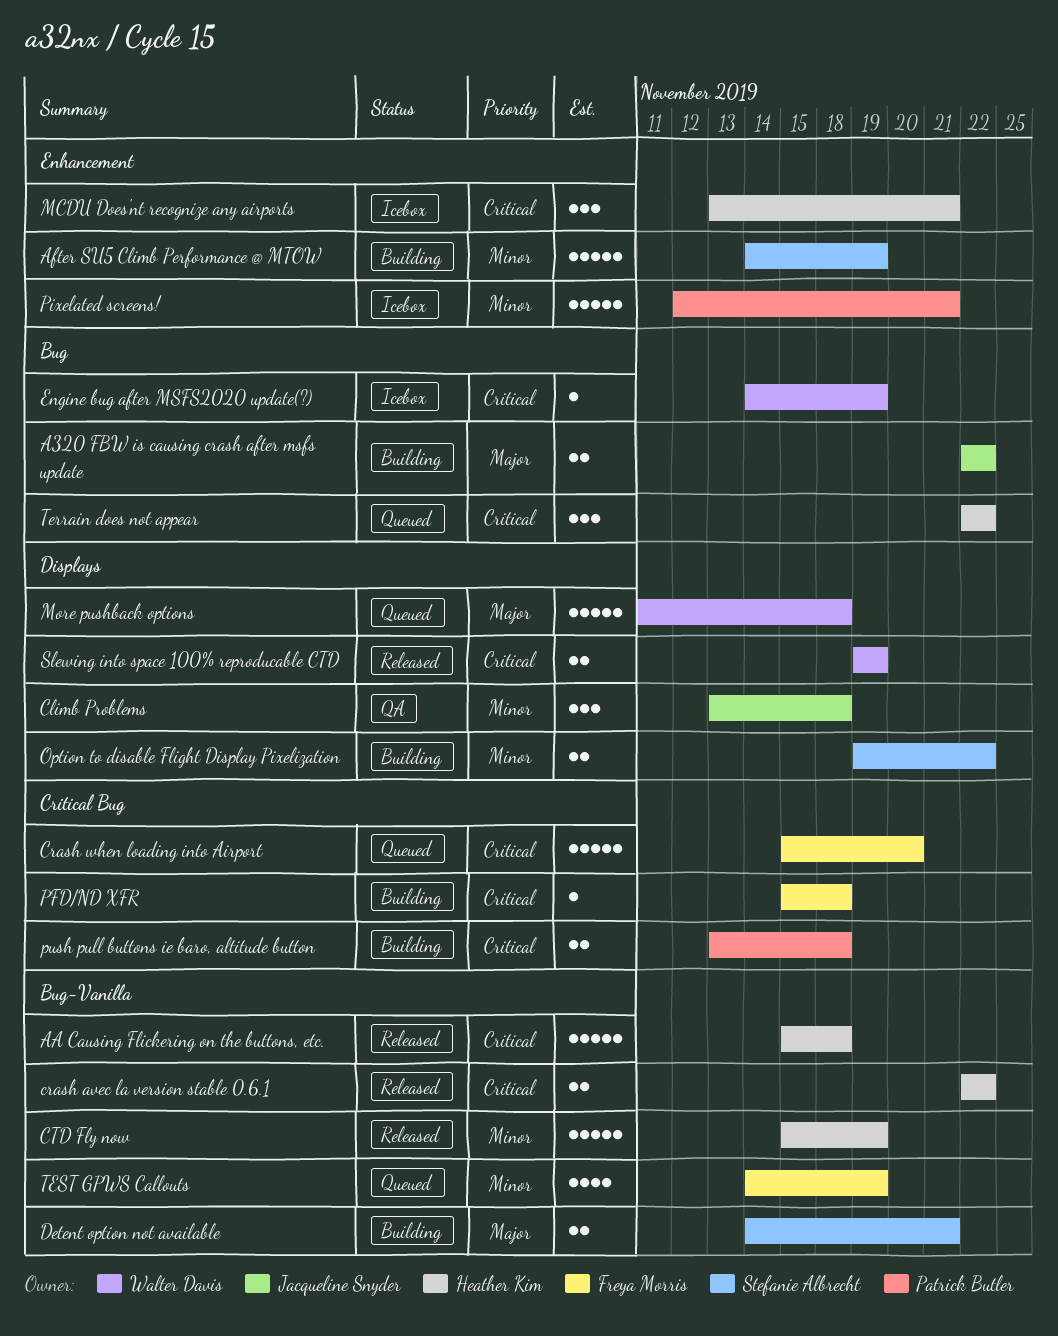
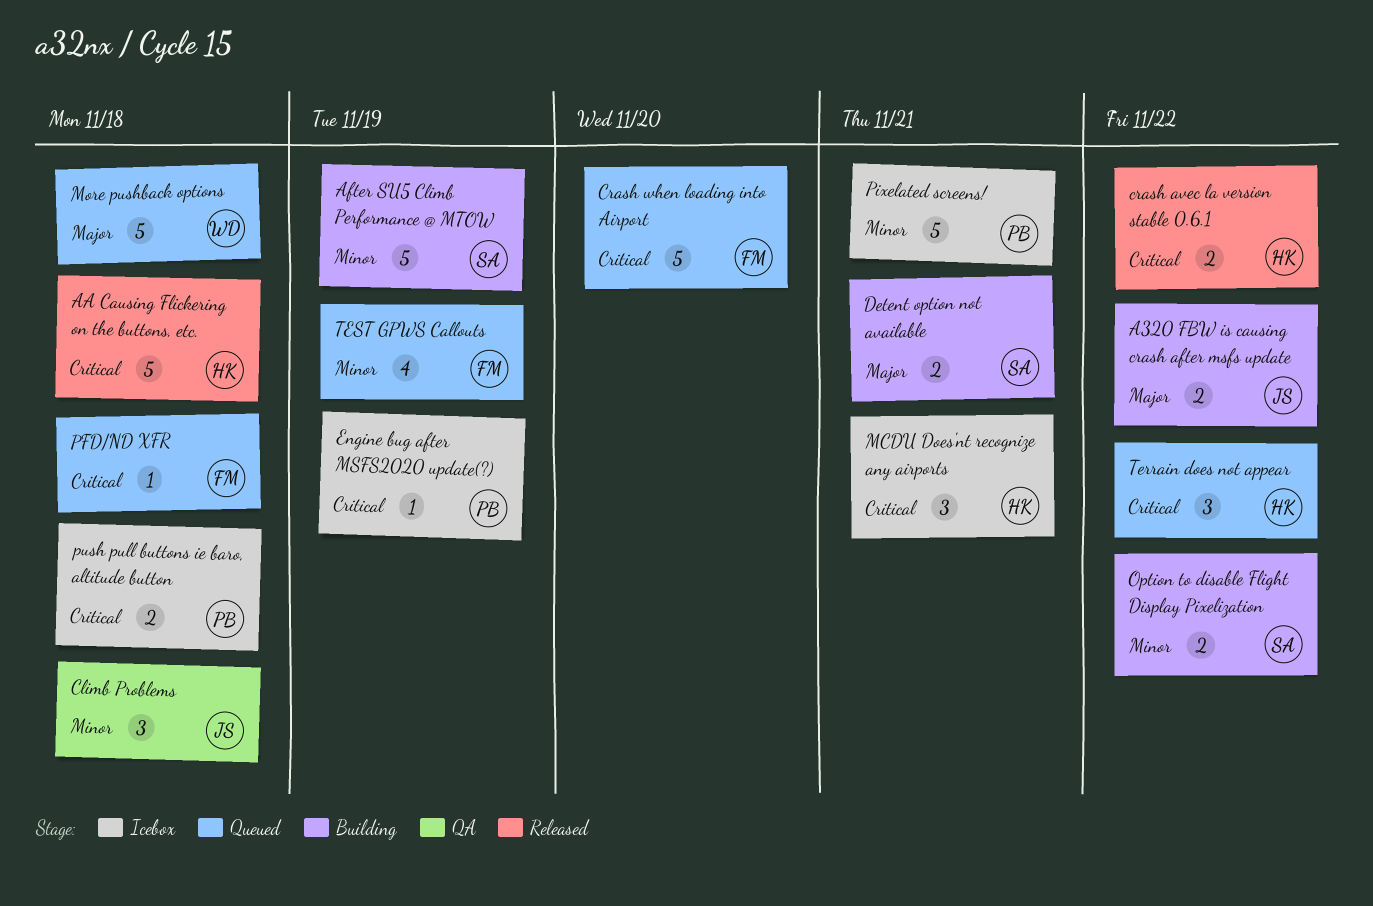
CTD Fly now: present -> none
Engine bug after MSFS2020 update(?), owner: Walter Davis -> Patrick Butler
PFD/ND XFR, status: Building -> Queued
push pull buttons ie baro, altitude button, status: Building -> Icebox
Slewing into space 100% reproducable CTD: present -> none

